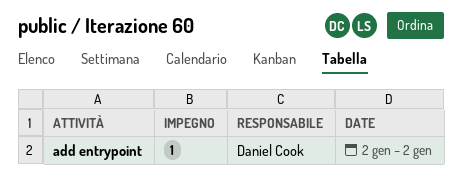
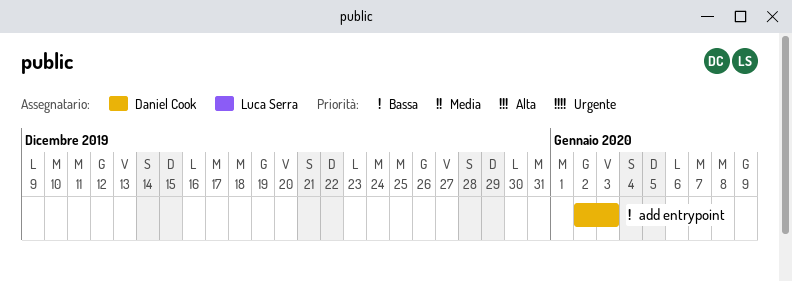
add entrypoint, due: Jan 2 -> Jan 3

